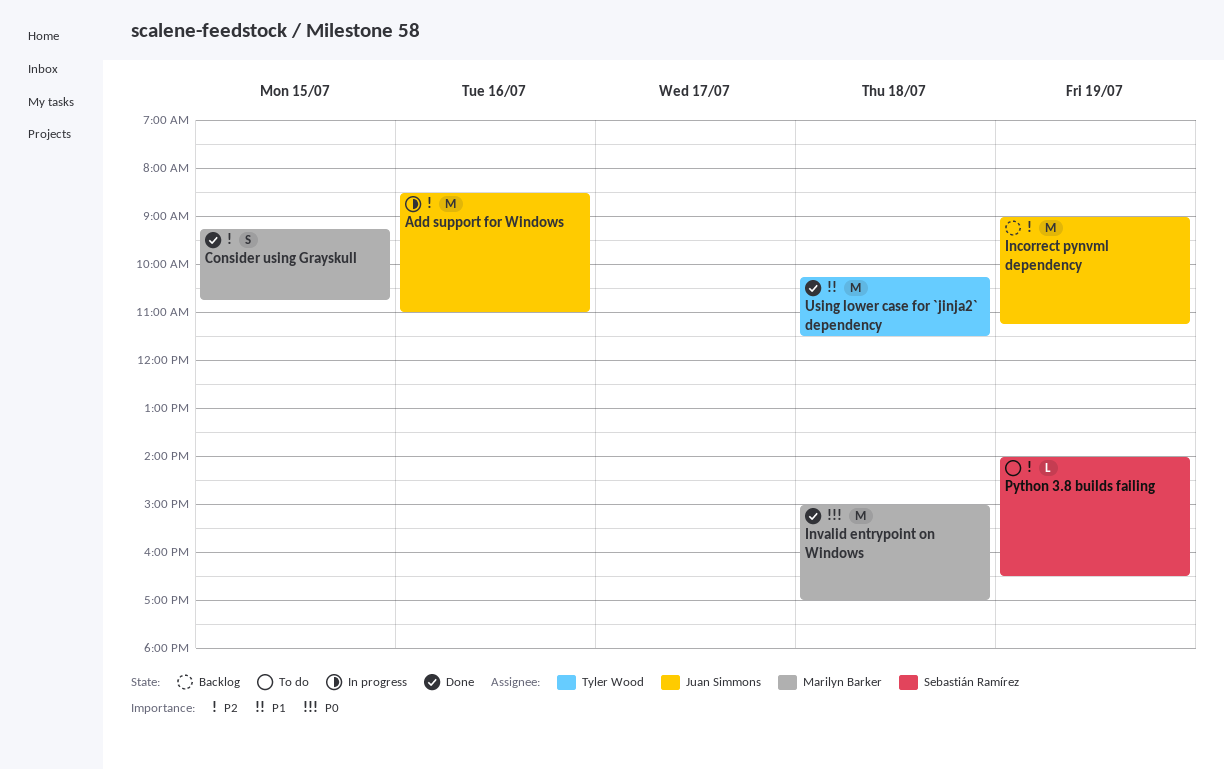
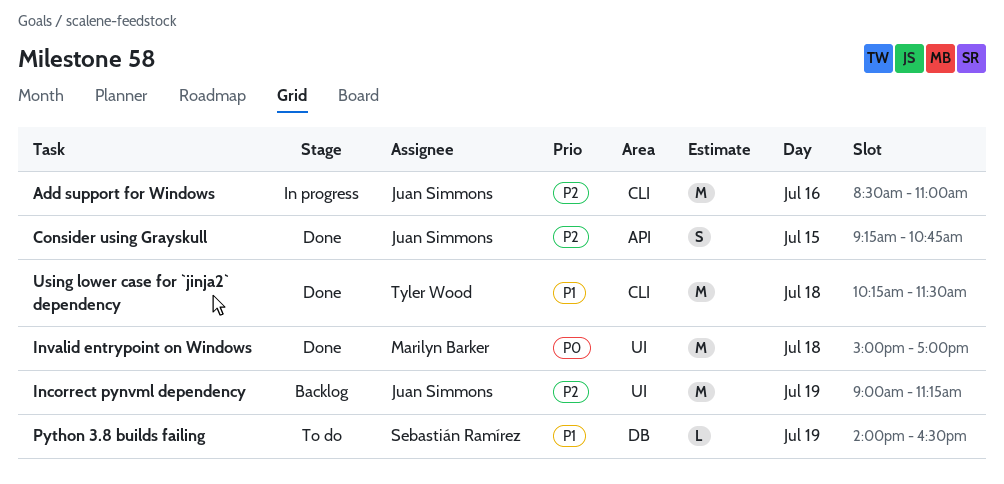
Consider using Grayskull, owner: Marilyn Barker -> Juan Simmons
Python 3.8 builds failing, priority: P2 -> P1

